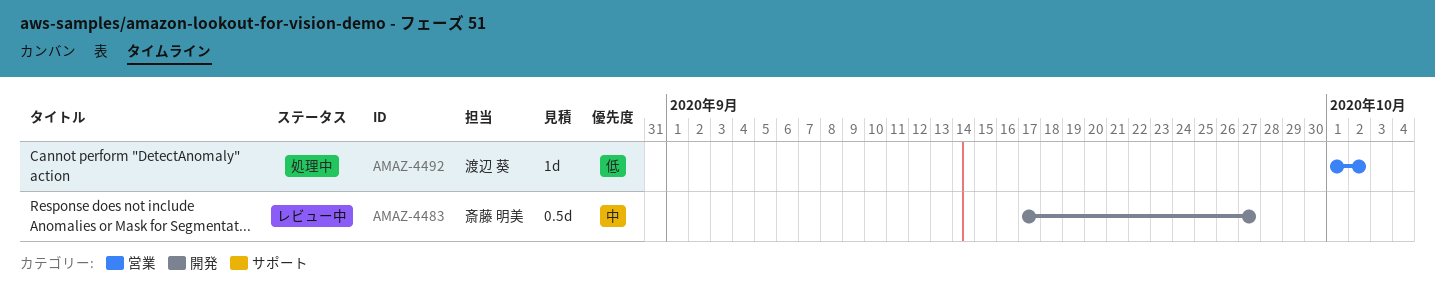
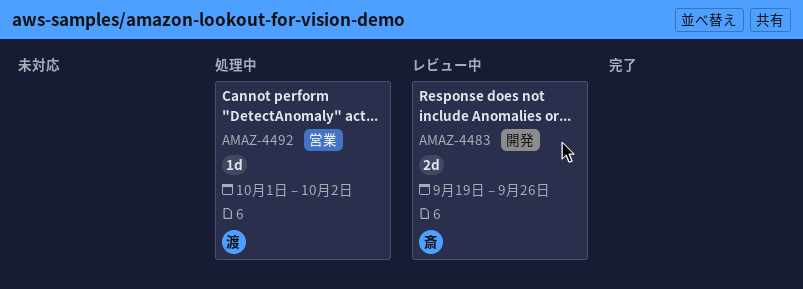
AMAZ-4483, estimate: 0.5d -> 2d
AMAZ-4483, start: Sep 17 -> Sep 19
AMAZ-4483, due: Sep 27 -> Sep 26

